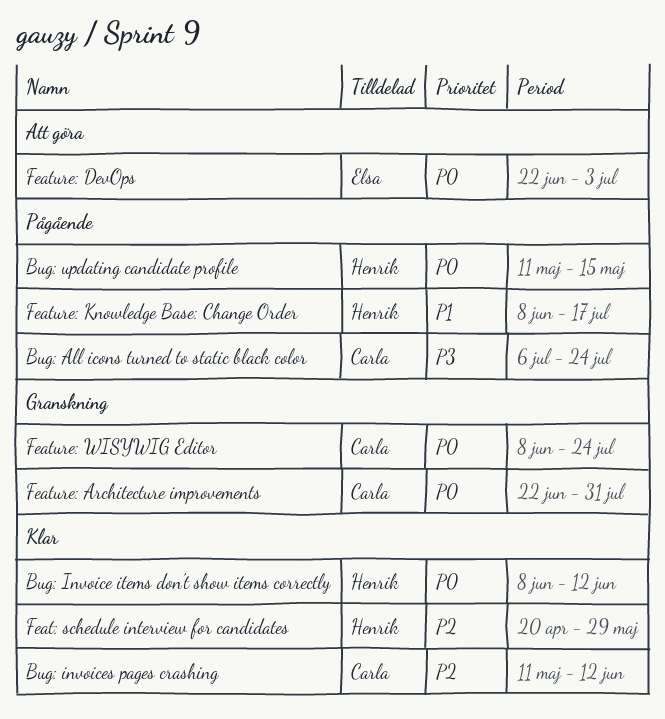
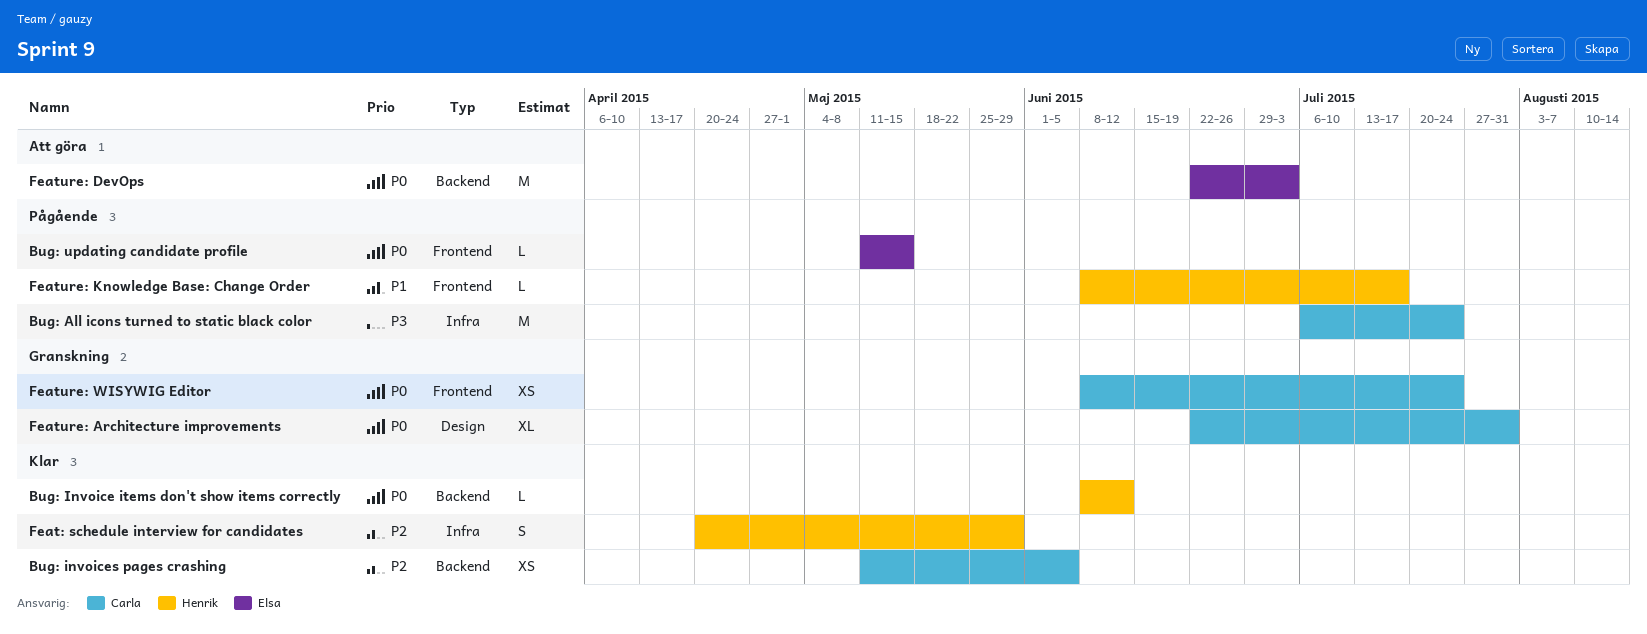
Bug: invoices pages crashing, due: Jun 12 -> Jun 5
Bug: updating candidate profile, owner: Henrik -> Elsa

